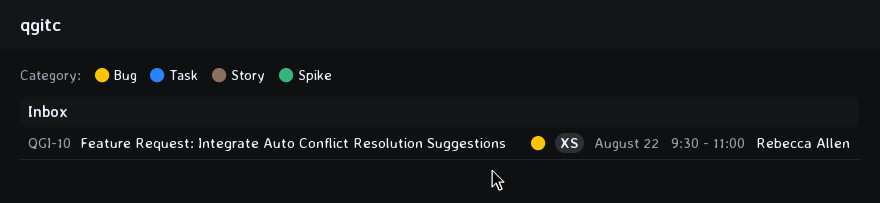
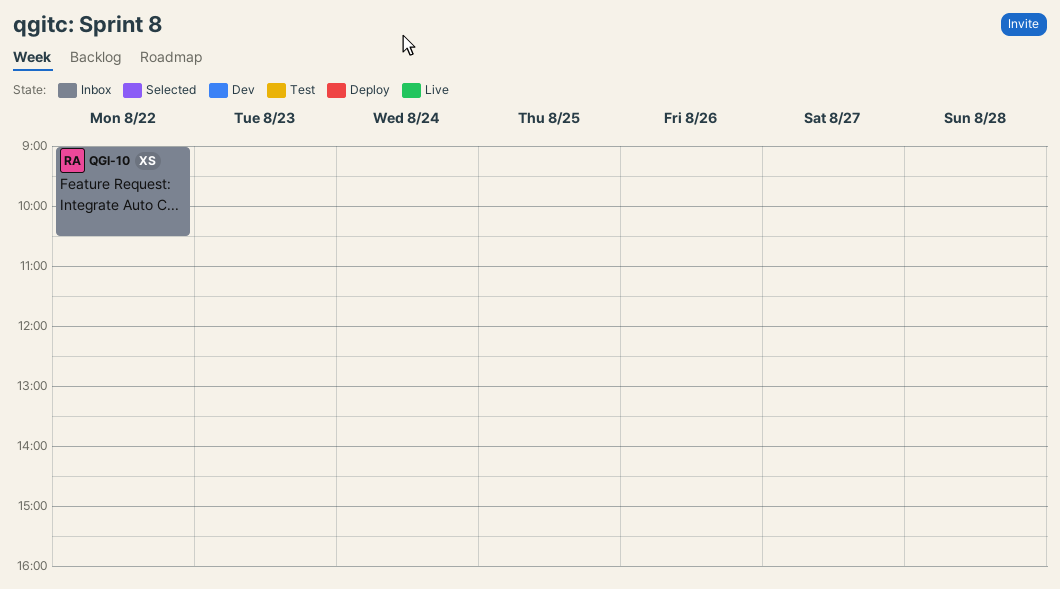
QGI-10, begins: 09:30 -> 09:00
QGI-10, ends: 11:00 -> 10:30

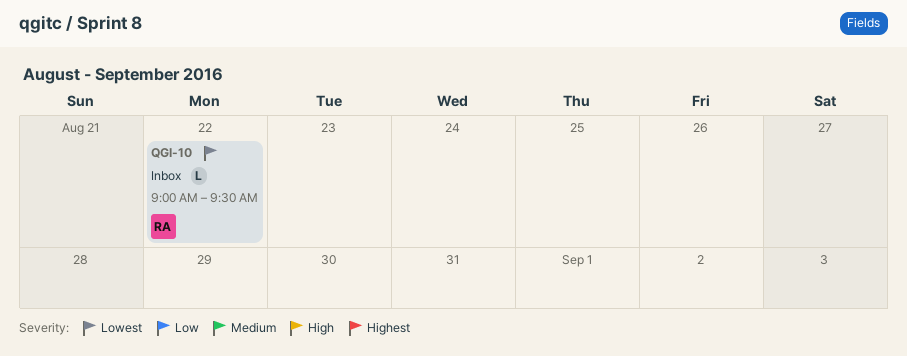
QGI-10, estimate: XS -> L
QGI-10, ends: 10:30 -> 09:30

